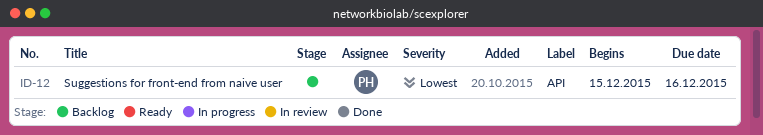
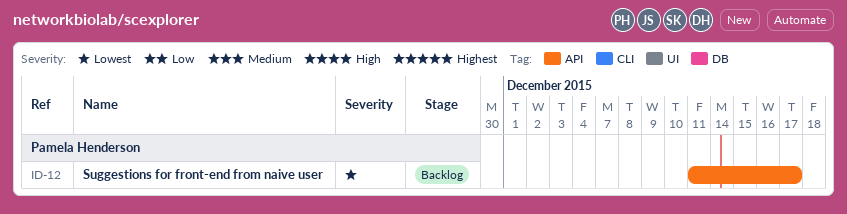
ID-12, start: Dec 15 -> Dec 11
ID-12, due: Dec 16 -> Dec 17

